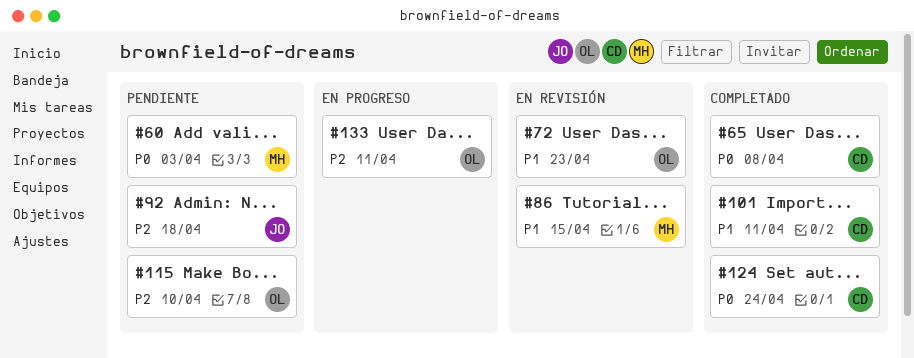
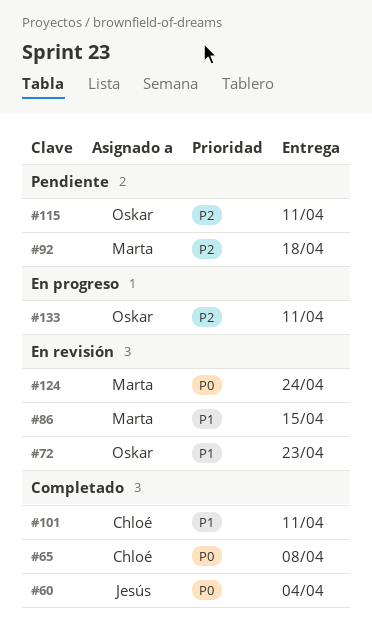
#60, status: Pendiente -> Completado
#60, owner: Marta -> Jesús
#60, due: Apr 3 -> Apr 4
#92, owner: Jesús -> Marta
#115, due: Apr 10 -> Apr 11
#124, status: Completado -> En revisión
#124, owner: Chloé -> Marta

